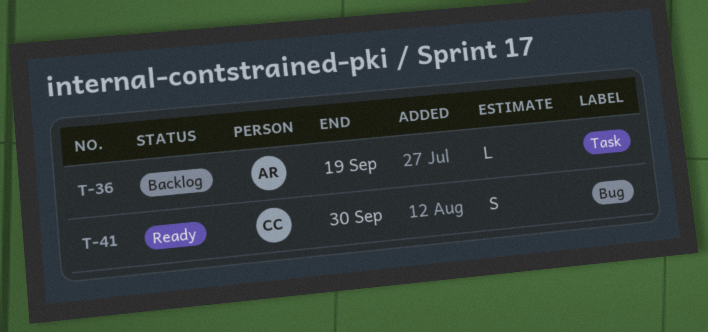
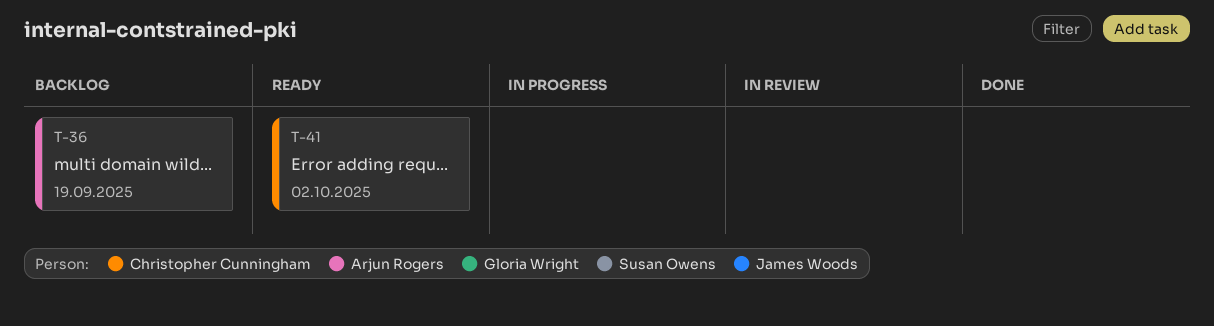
T-41, due: Sep 30 -> Oct 2

